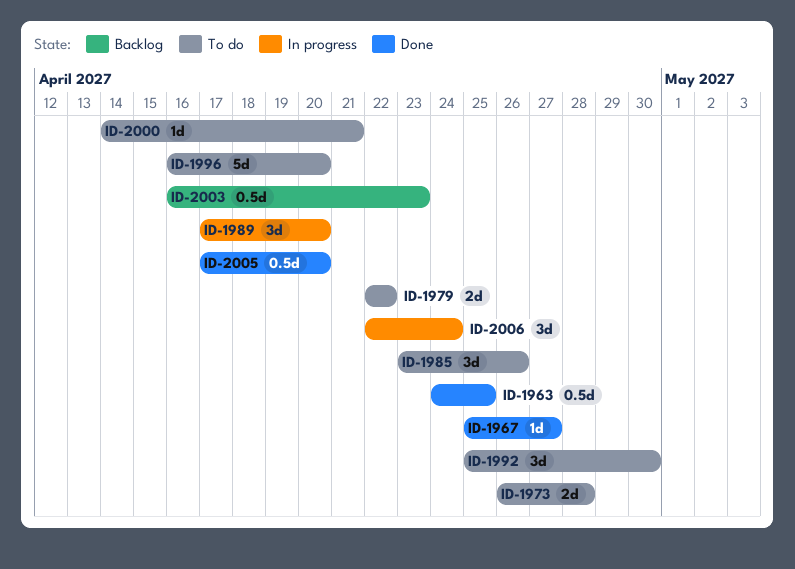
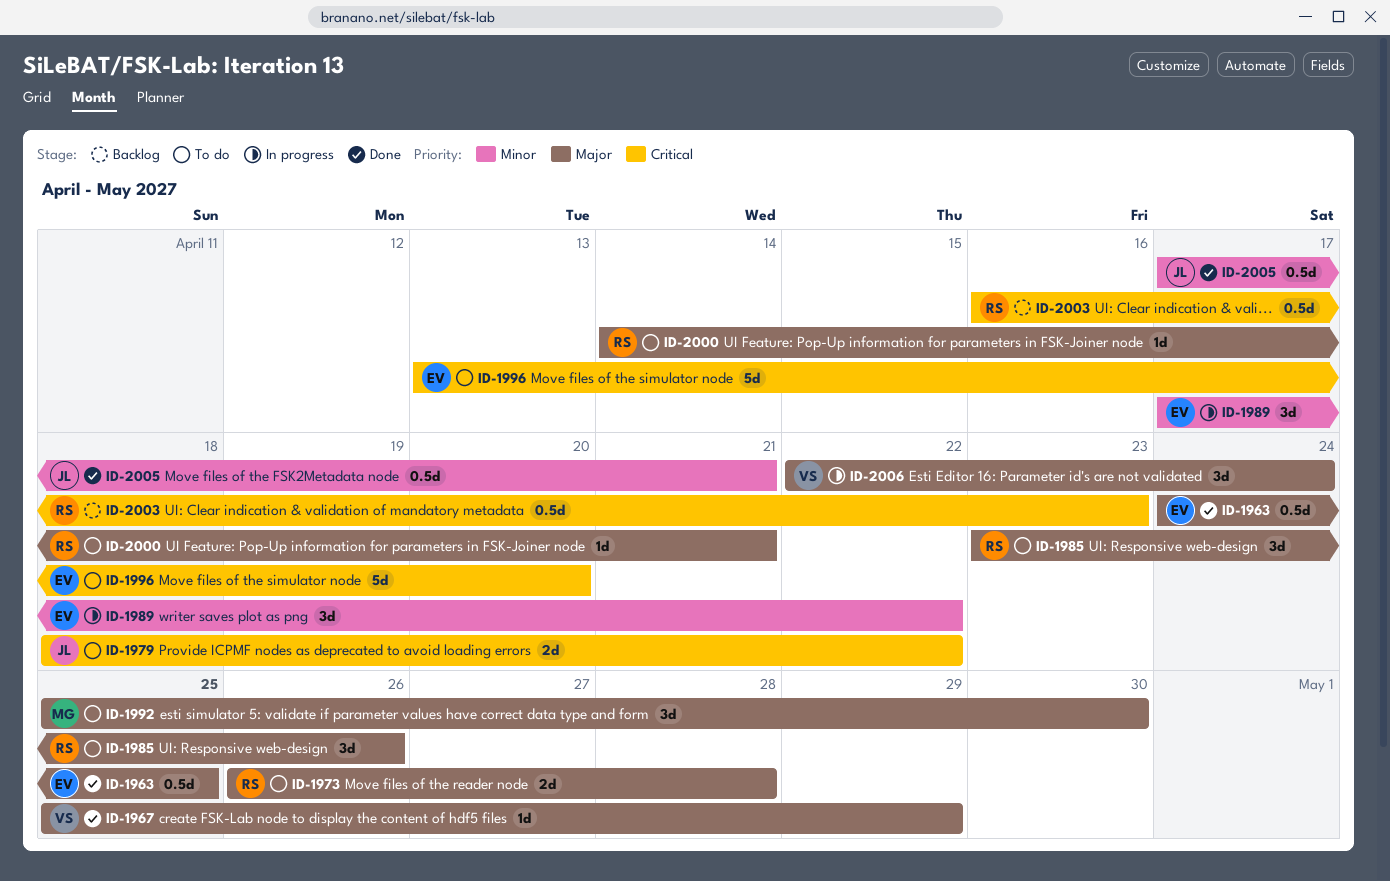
ID-1967, due: Apr 27 -> Apr 29
ID-1979, start: Apr 22 -> Apr 18
ID-1989, due: Apr 20 -> Apr 22
ID-1996, start: Apr 16 -> Apr 13
ID-2005, due: Apr 20 -> Apr 21

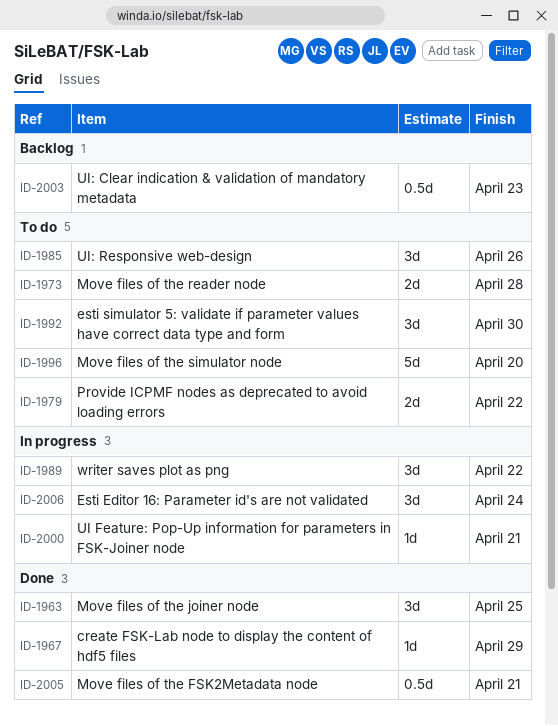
ID-1963, estimate: 0.5d -> 3d
ID-2000, status: To do -> In progress

